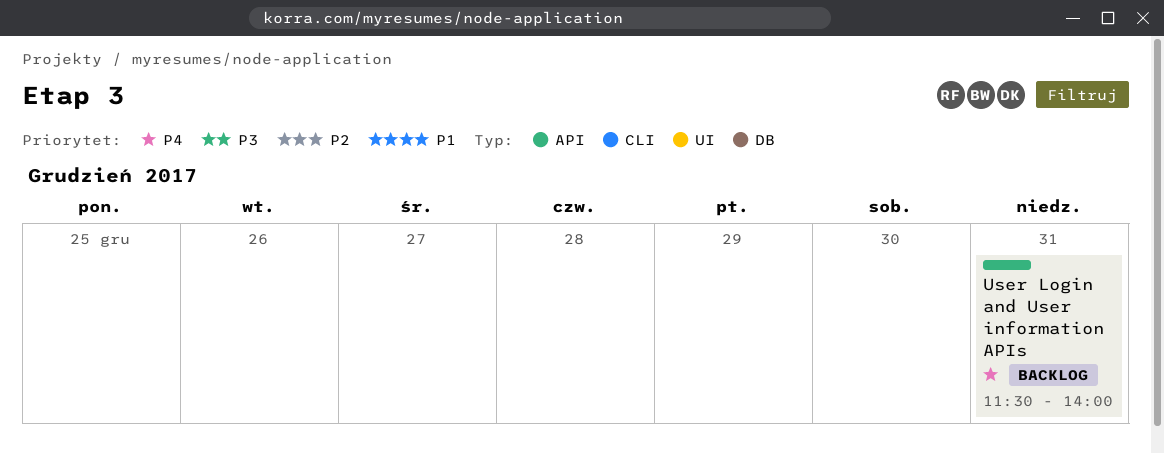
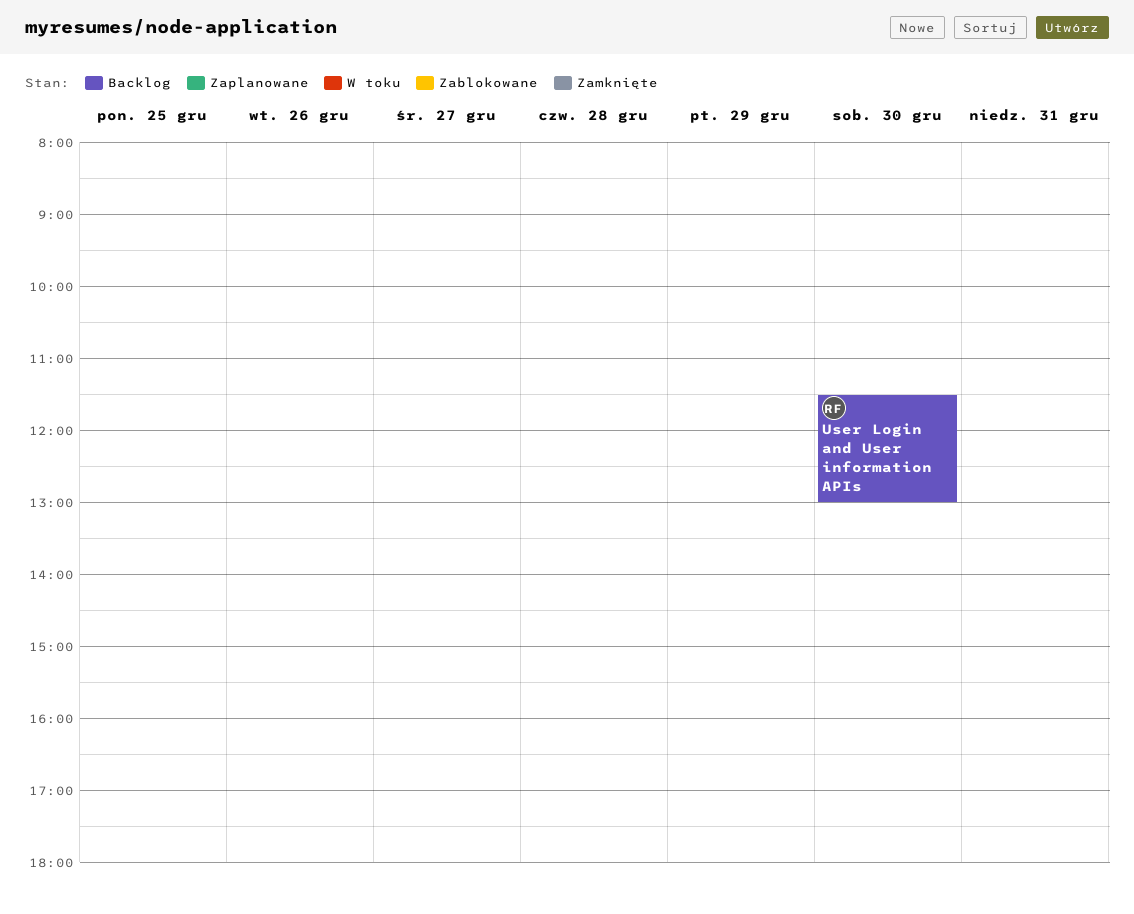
User Login and User information APIs, day: Dec 31 -> Dec 30
User Login and User information APIs, ends: 14:00 -> 13:00

